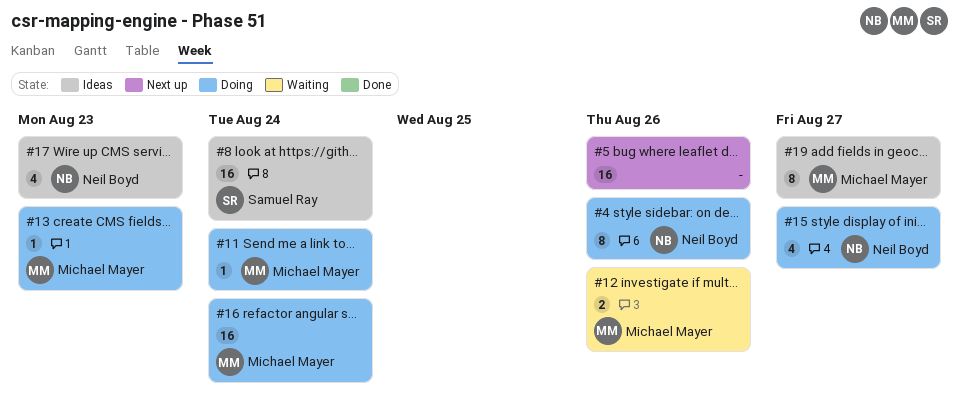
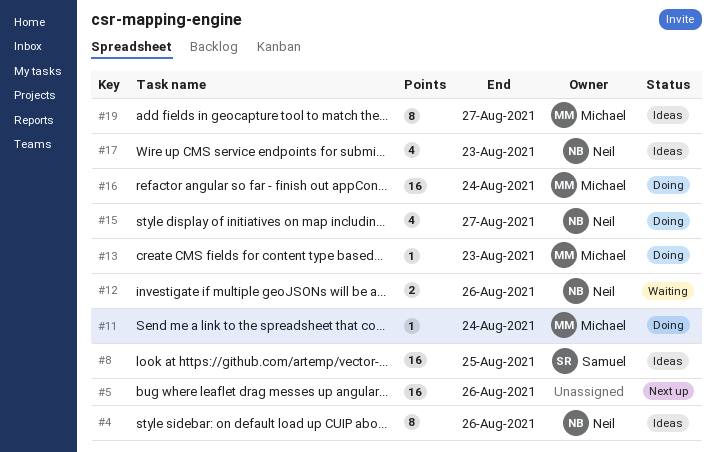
#4, status: Doing -> Ideas
#8, due: Aug 24 -> Aug 25
#12, owner: Michael Mayer -> Neil Boyd

